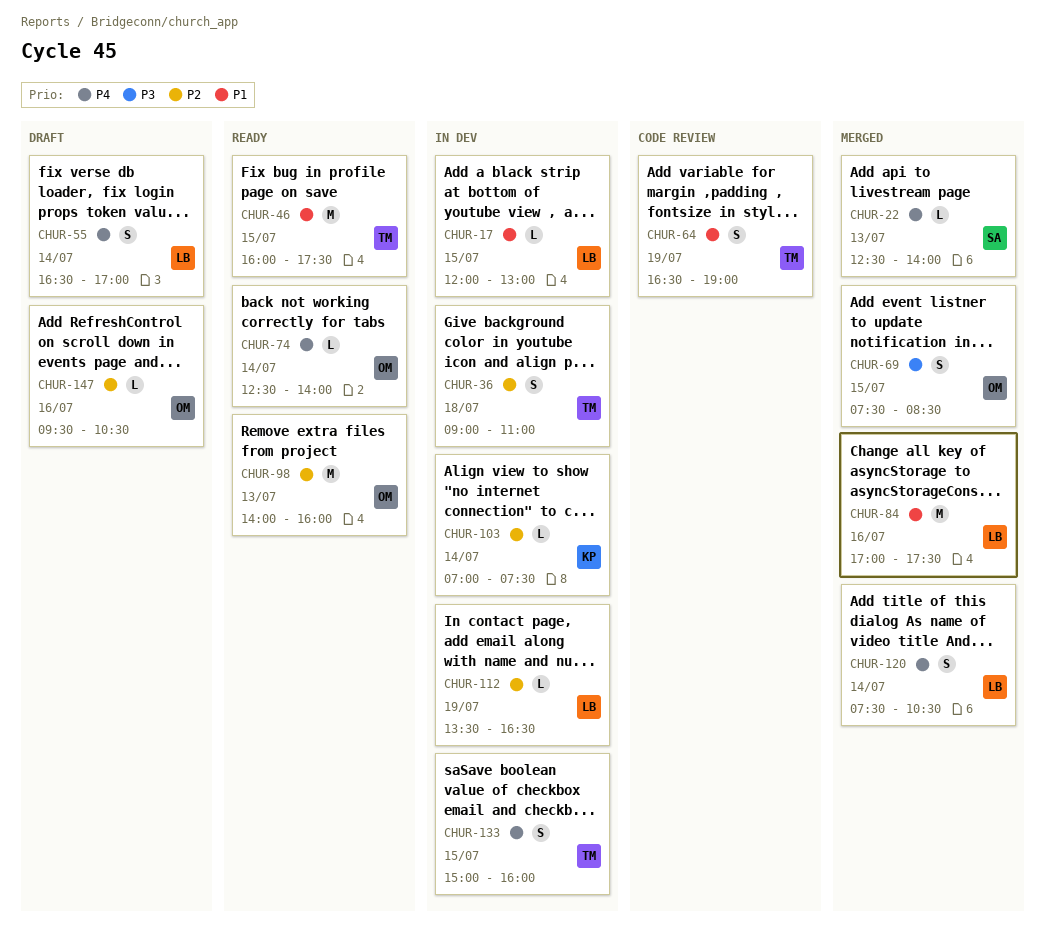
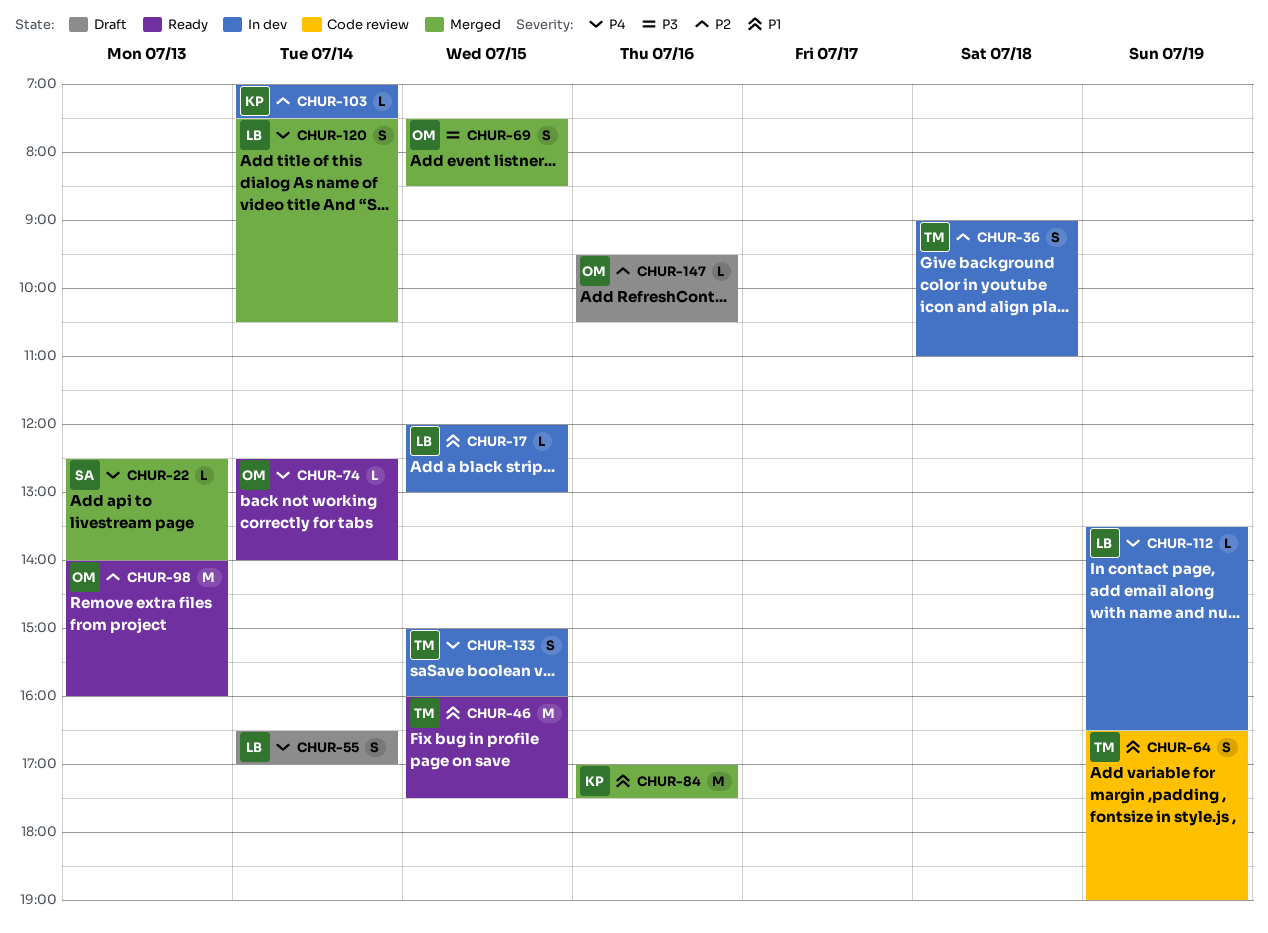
CHUR-84, owner: LB -> KP
CHUR-112, priority: P2 -> P4

